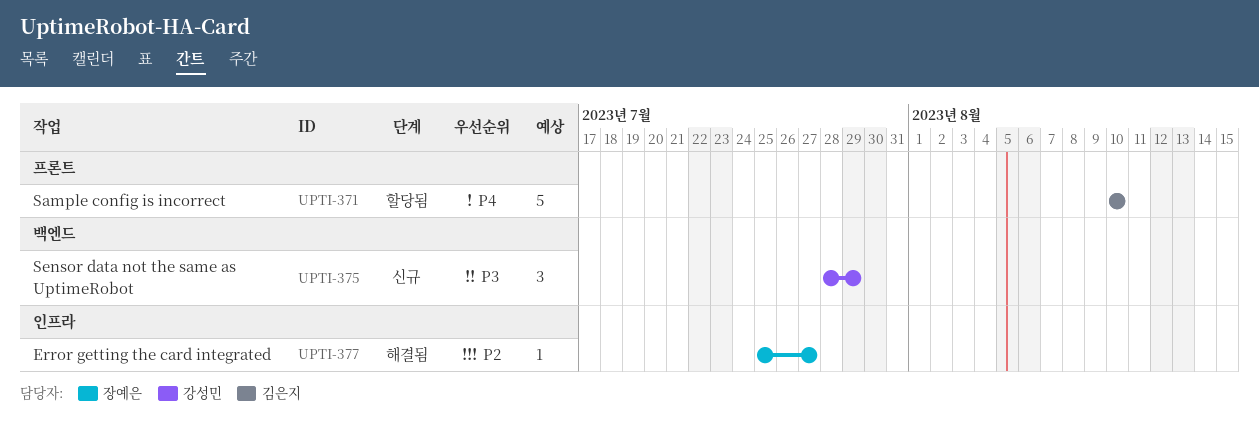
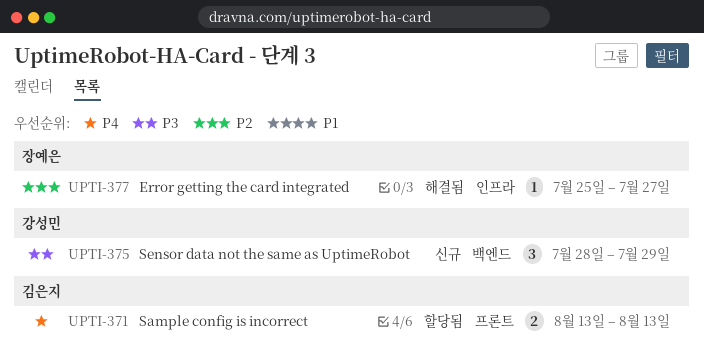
UPTI-371, estimate: 5 -> 2
UPTI-371, start: Aug 10 -> Aug 13
UPTI-371, due: Aug 10 -> Aug 13

